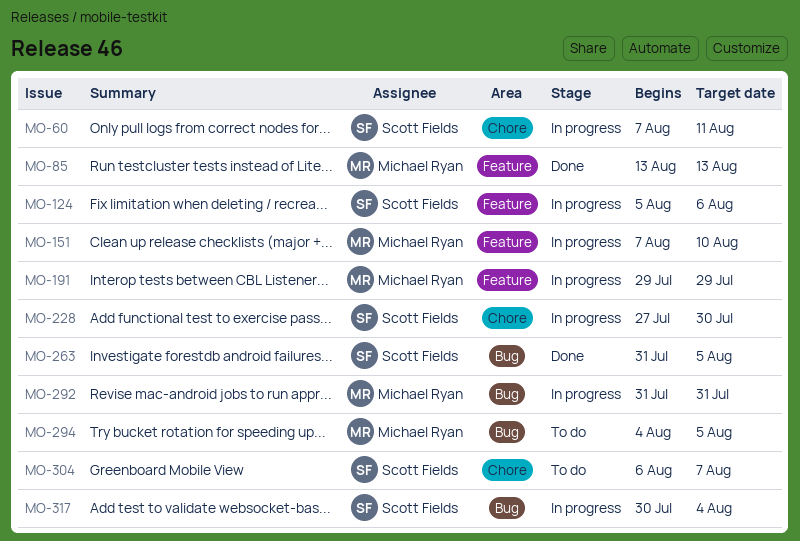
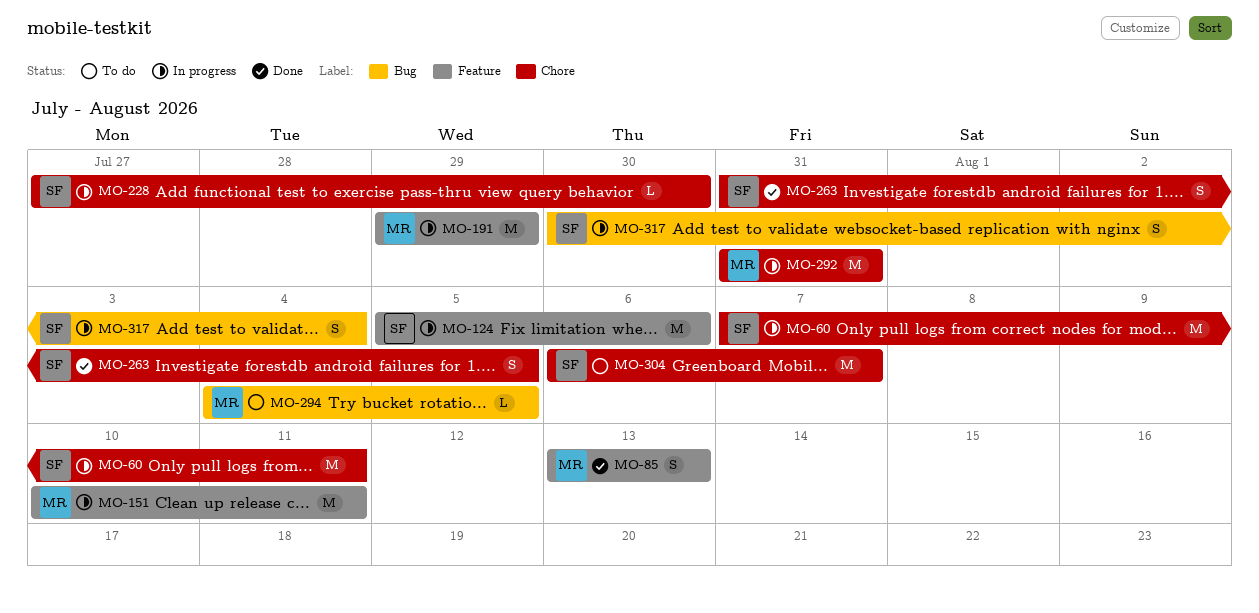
MO-151, start: Aug 7 -> Aug 10
MO-151, due: Aug 10 -> Aug 11
MO-263, label: Bug -> Chore
MO-292, label: Bug -> Chore

